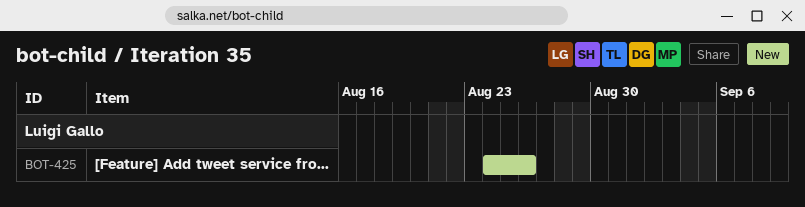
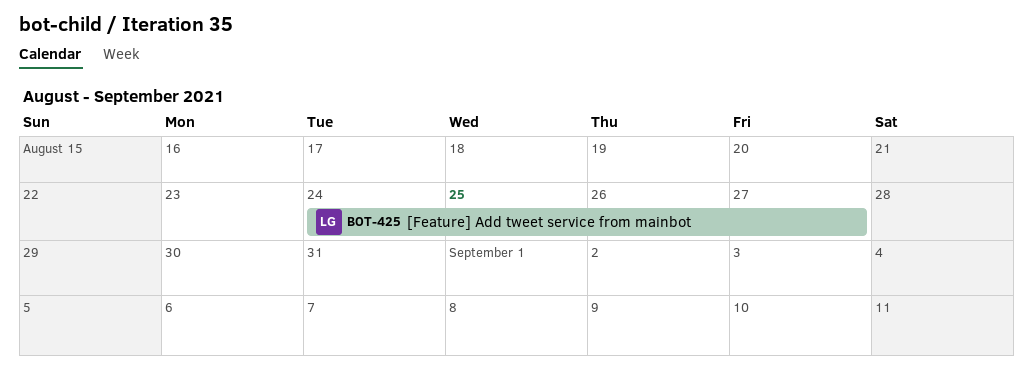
BOT-425, due: Aug 26 -> Aug 27

